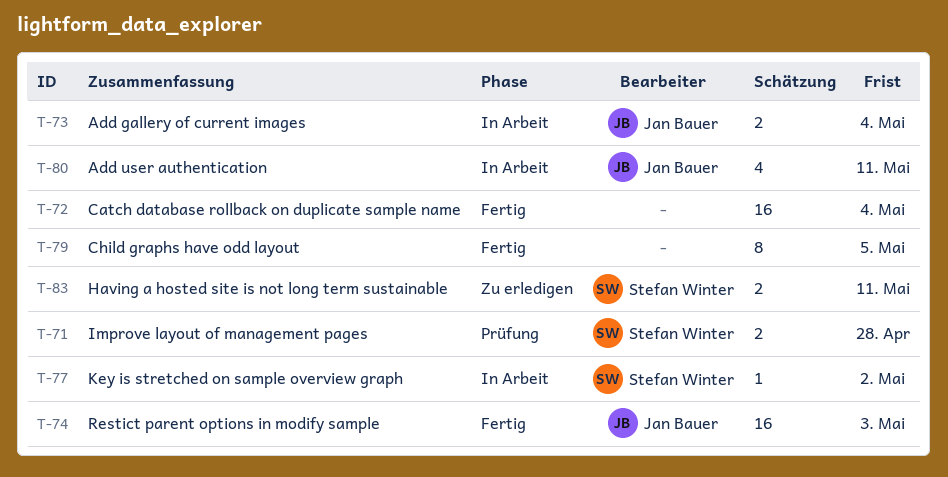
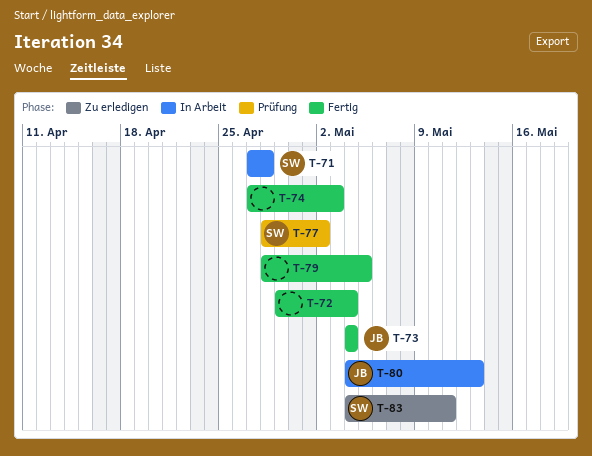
T-71, status: Prüfung -> In Arbeit
T-73, status: In Arbeit -> Fertig
T-74, owner: Jan Bauer -> none
T-77, status: In Arbeit -> Prüfung
T-80, due: May 11 -> May 13

